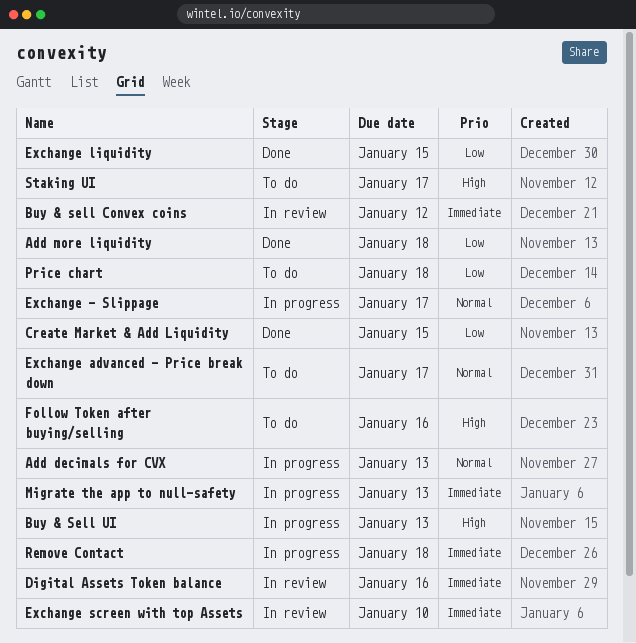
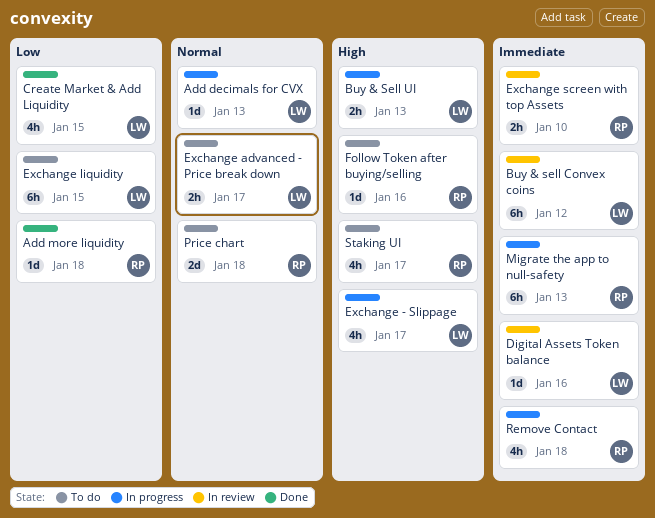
Exchange - Slippage, priority: Normal -> High
Exchange liquidity, status: Done -> To do
Price chart, priority: Low -> Normal

